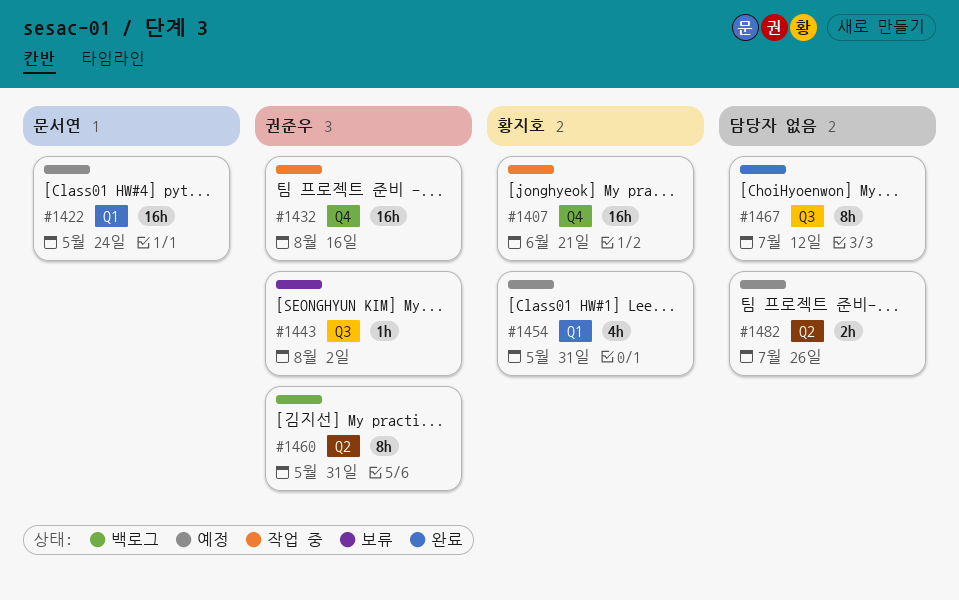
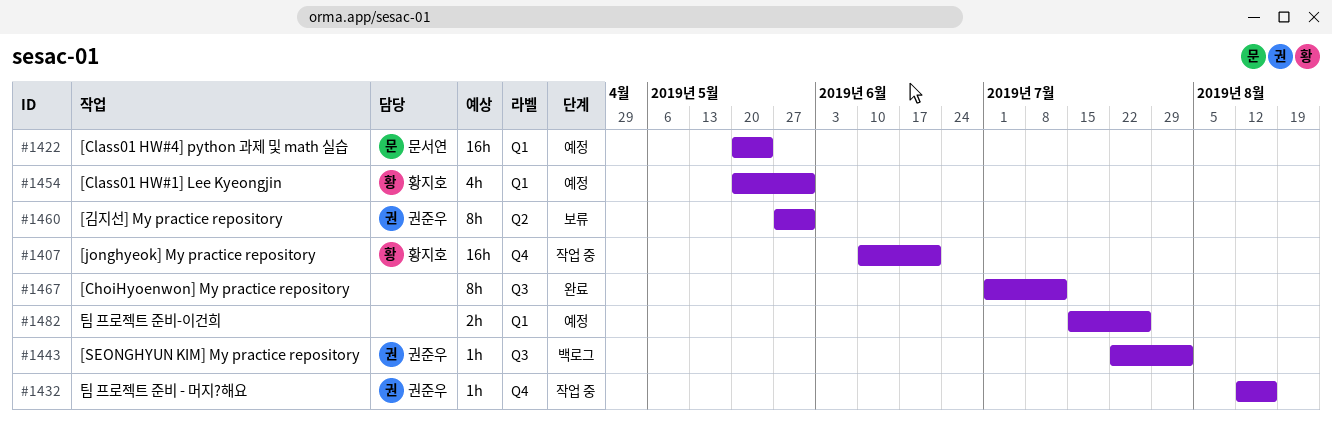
#1432, estimate: 16h -> 1h
#1443, status: 보류 -> 백로그
#1460, status: 백로그 -> 보류
#1482, label: Q2 -> Q1

